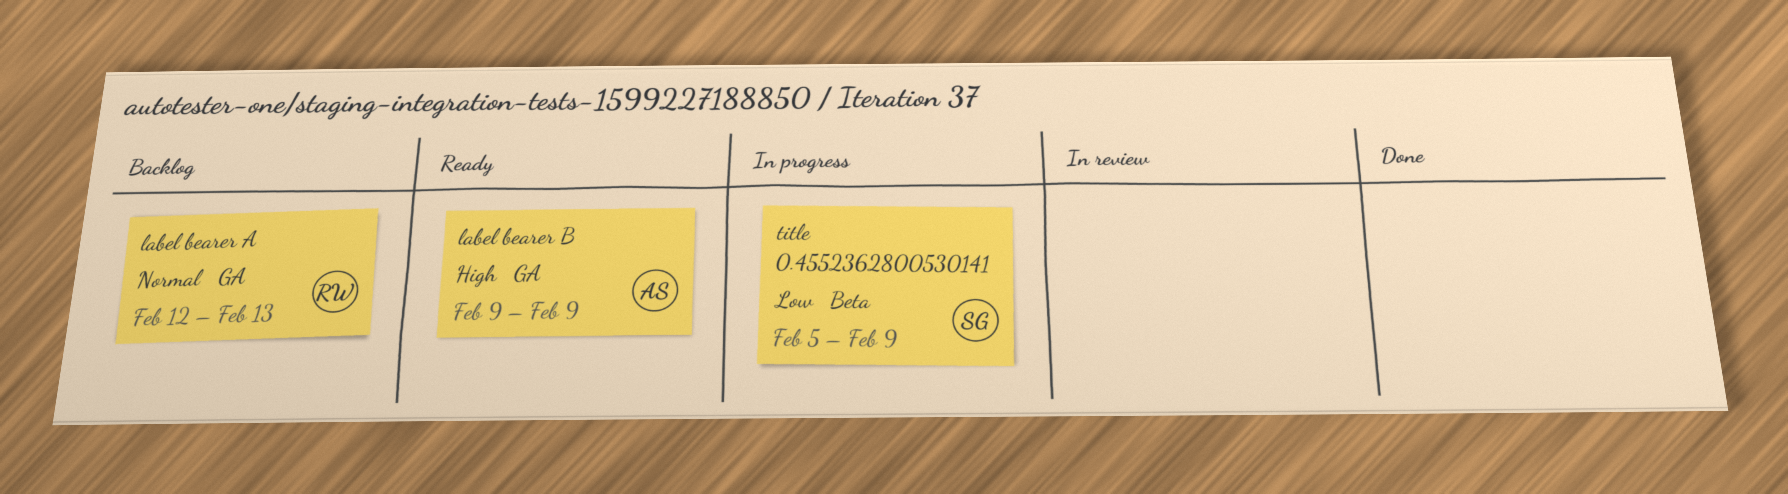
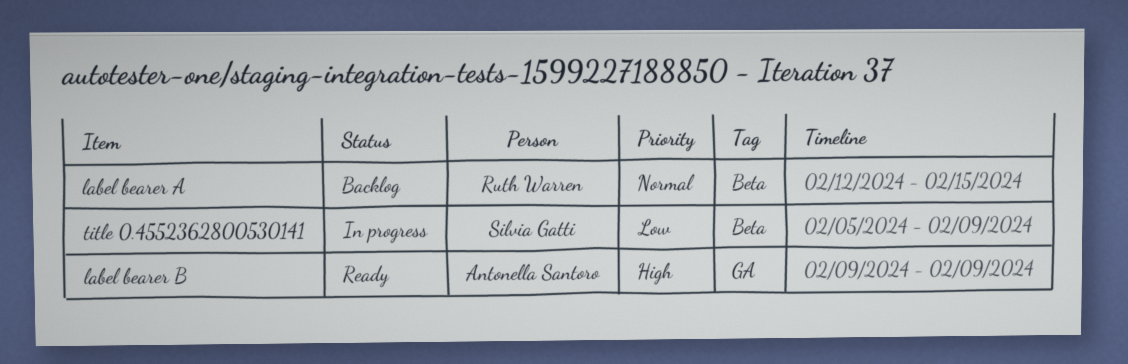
label bearer A, label: GA -> Beta
label bearer A, due: Feb 13 -> Feb 15

